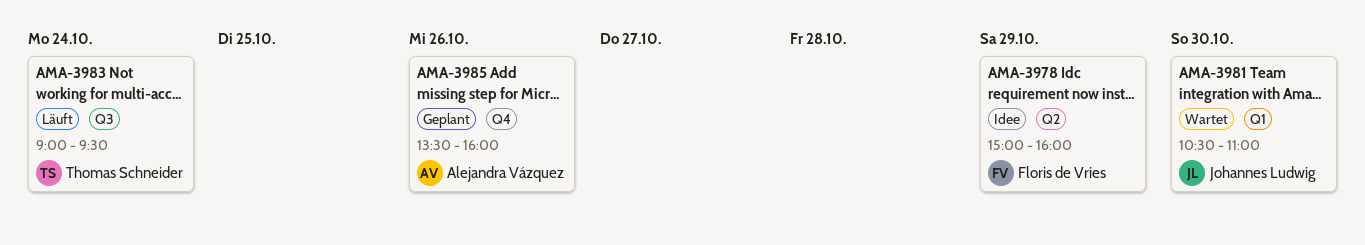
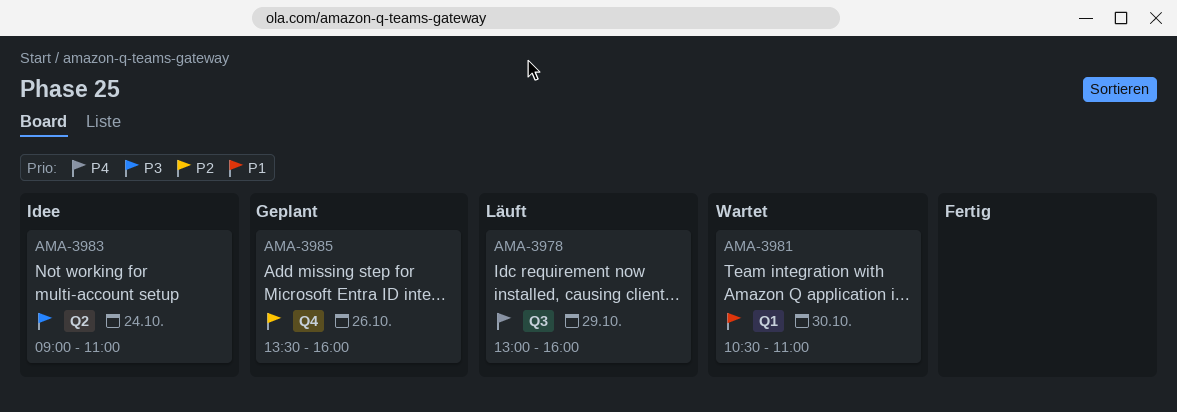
AMA-3978, status: Idee -> Läuft
AMA-3978, label: Q2 -> Q3
AMA-3978, begins: 15:00 -> 13:00
AMA-3983, status: Läuft -> Idee
AMA-3983, label: Q3 -> Q2
AMA-3983, ends: 09:30 -> 11:00

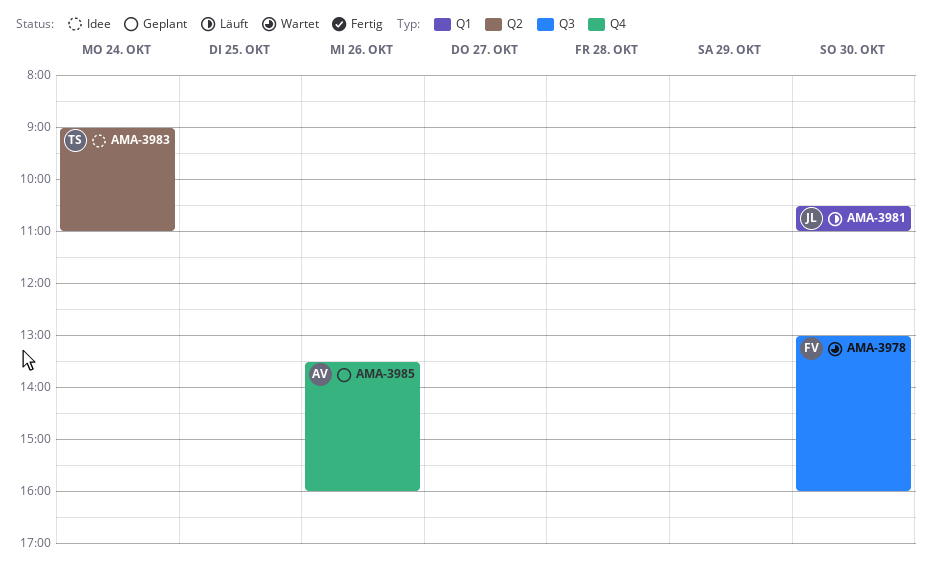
AMA-3978, status: Läuft -> Wartet
AMA-3978, day: Oct 29 -> Oct 30
AMA-3981, status: Wartet -> Läuft

